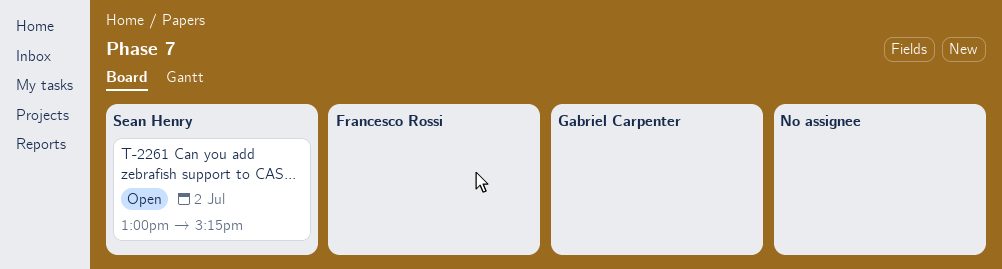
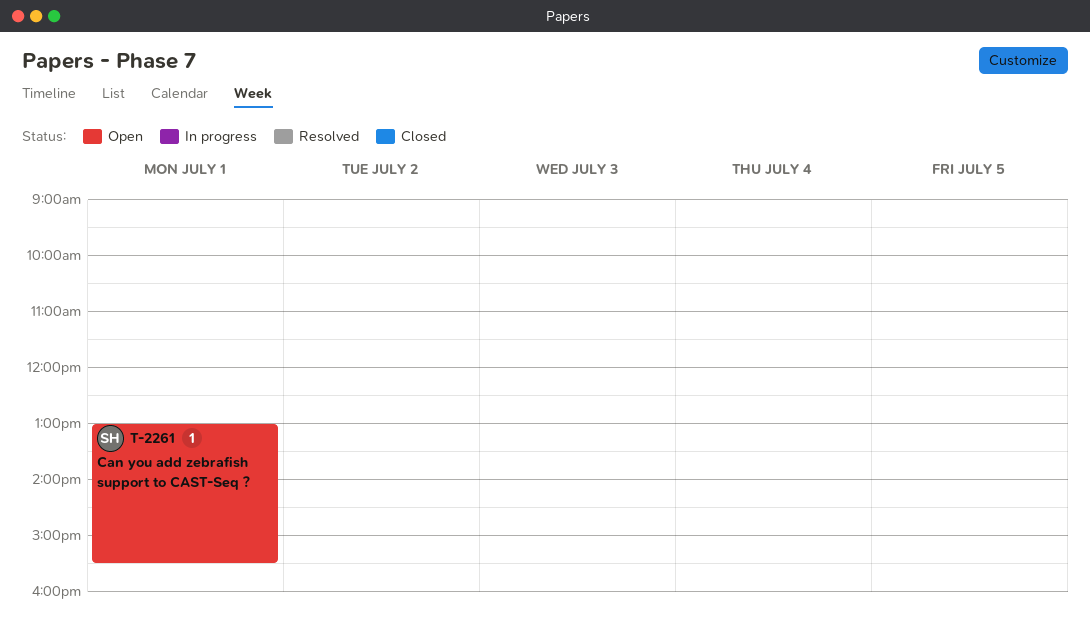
T-2261, day: Jul 2 -> Jul 1
T-2261, ends: 15:15 -> 15:30

